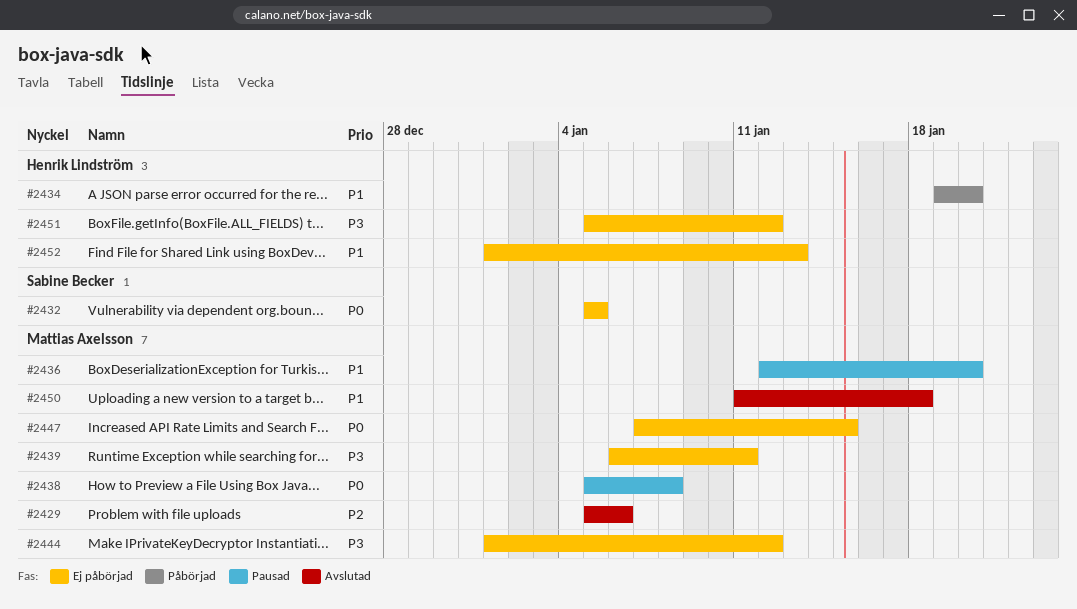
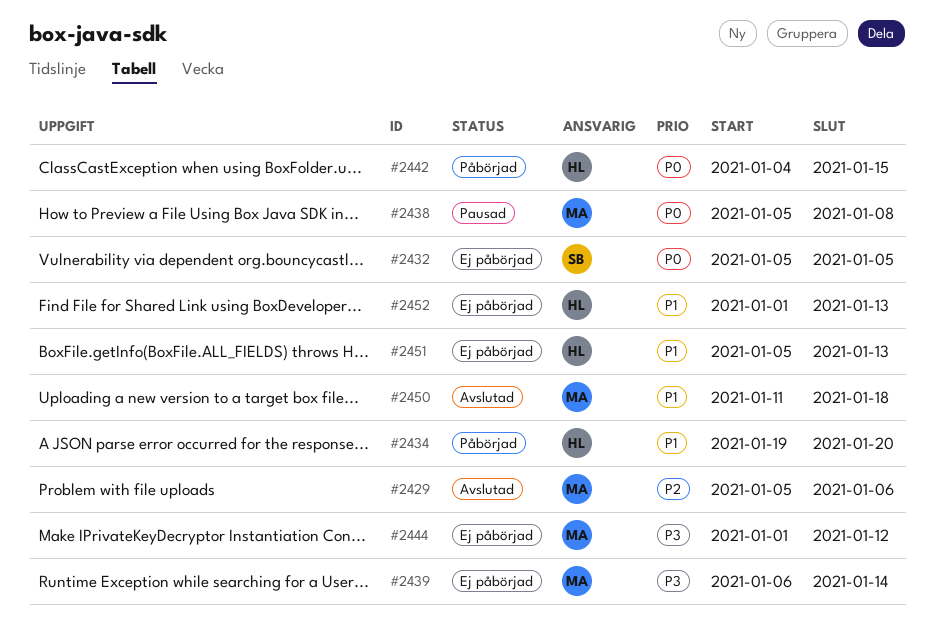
#2436: present -> none
#2439, due: Jan 11 -> Jan 14
#2442: none -> present
#2447: present -> none
#2451, priority: P3 -> P1
#2451, due: Jan 12 -> Jan 13

